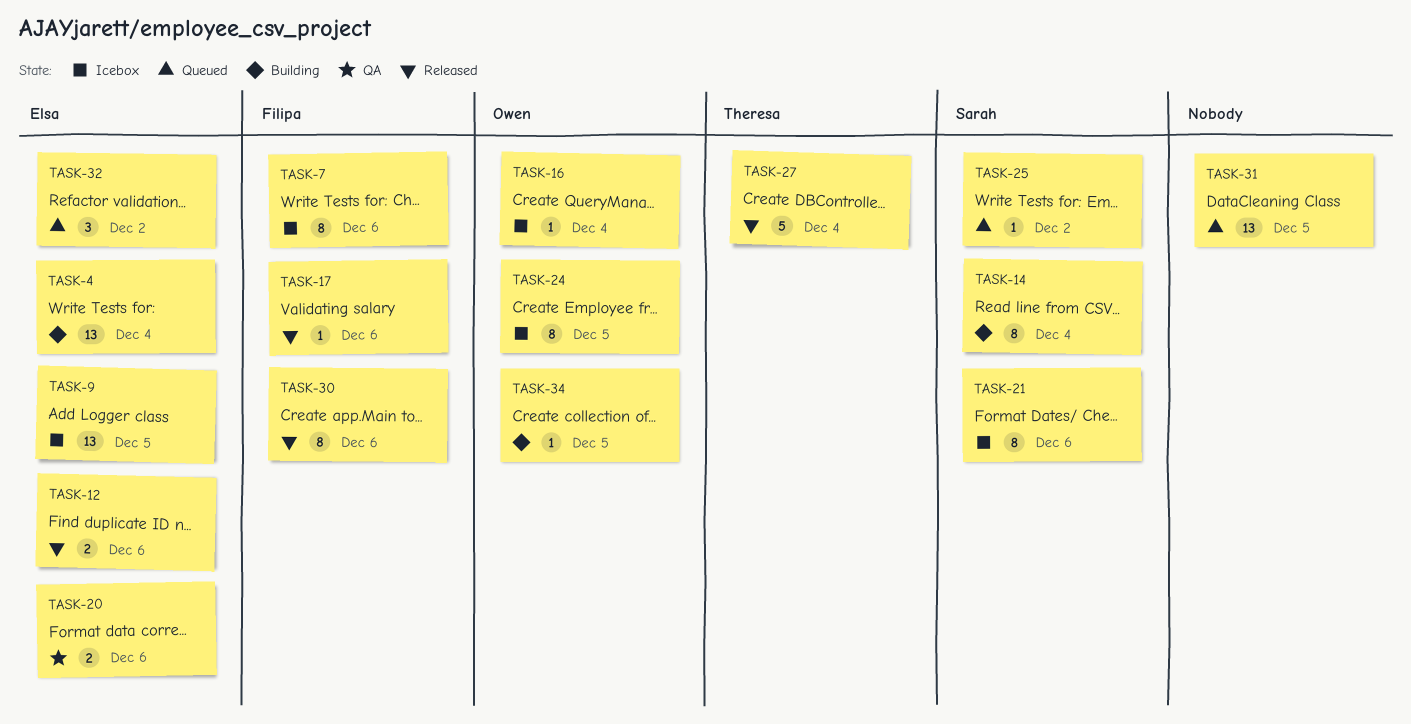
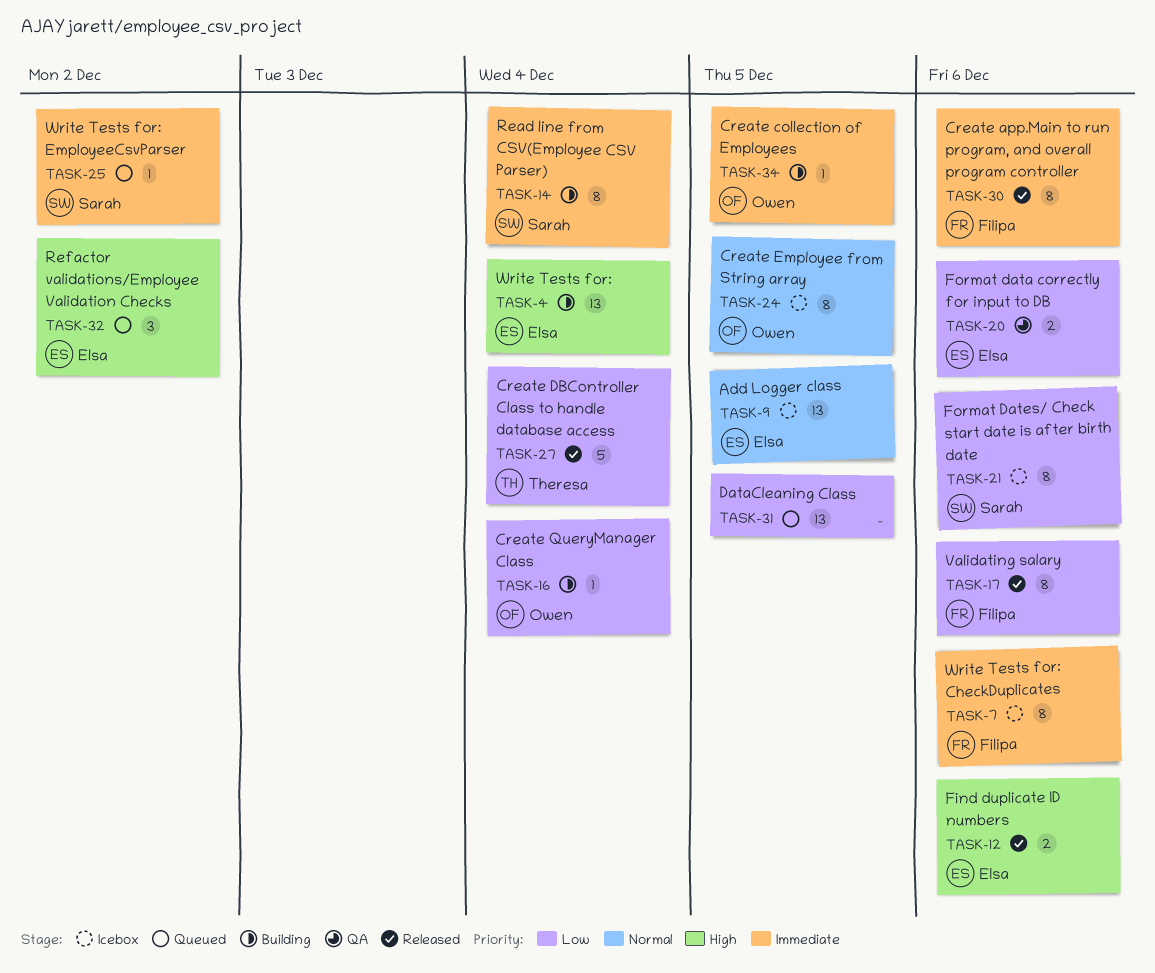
TASK-16, status: Icebox -> Building
TASK-17, estimate: 1 -> 8

